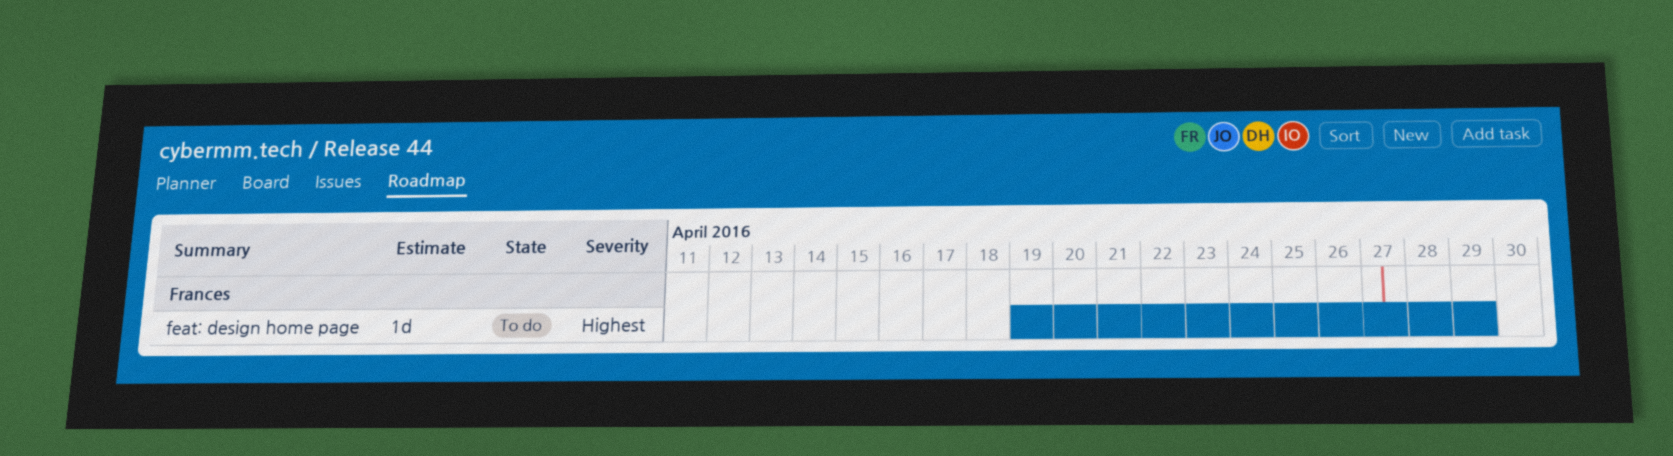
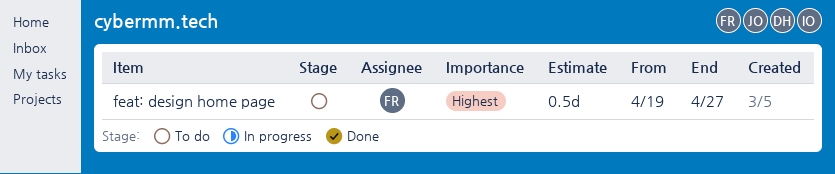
feat: design home page, estimate: 1d -> 0.5d
feat: design home page, due: Apr 29 -> Apr 27

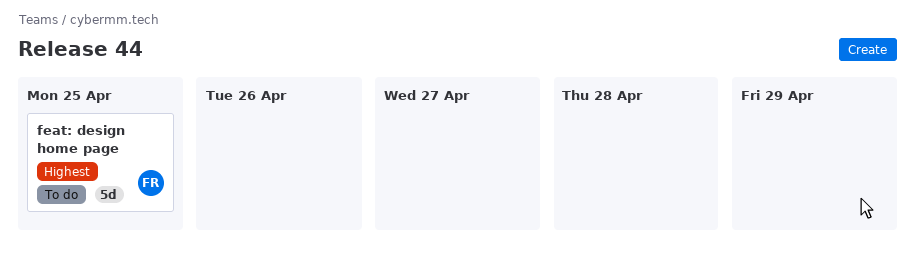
feat: design home page, estimate: 0.5d -> 5d
feat: design home page, due: Apr 27 -> Apr 25

